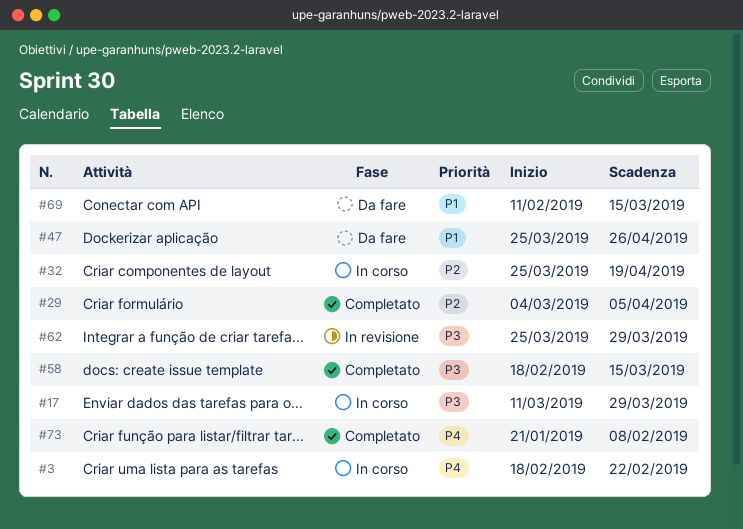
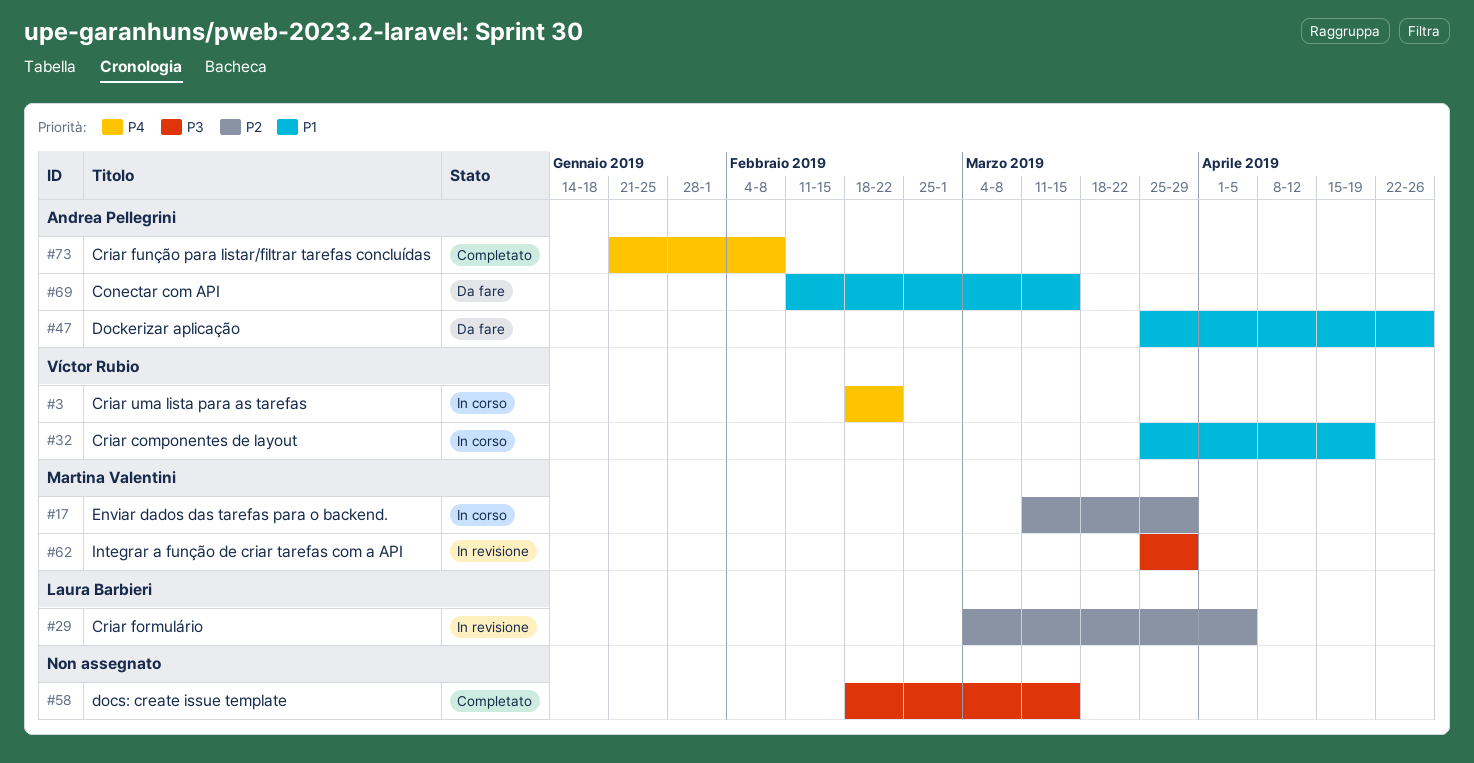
#17, priority: P3 -> P2
#29, status: Completato -> In revisione
#32, priority: P2 -> P1

